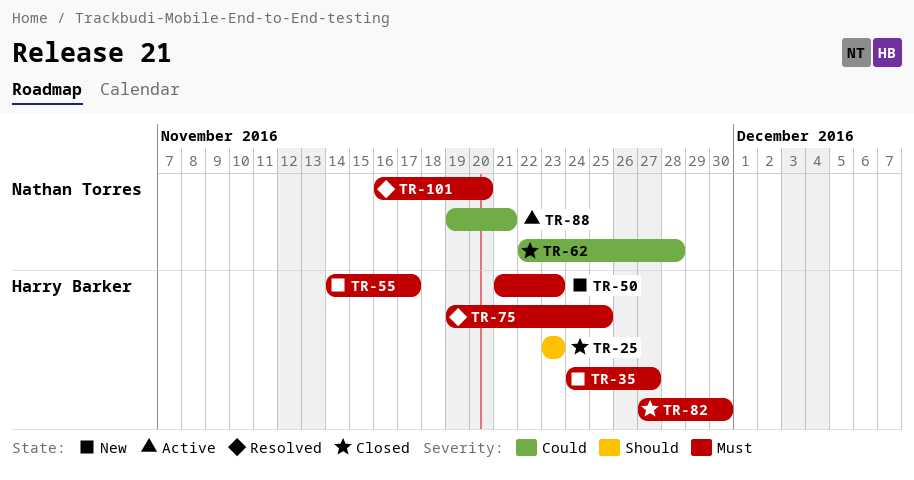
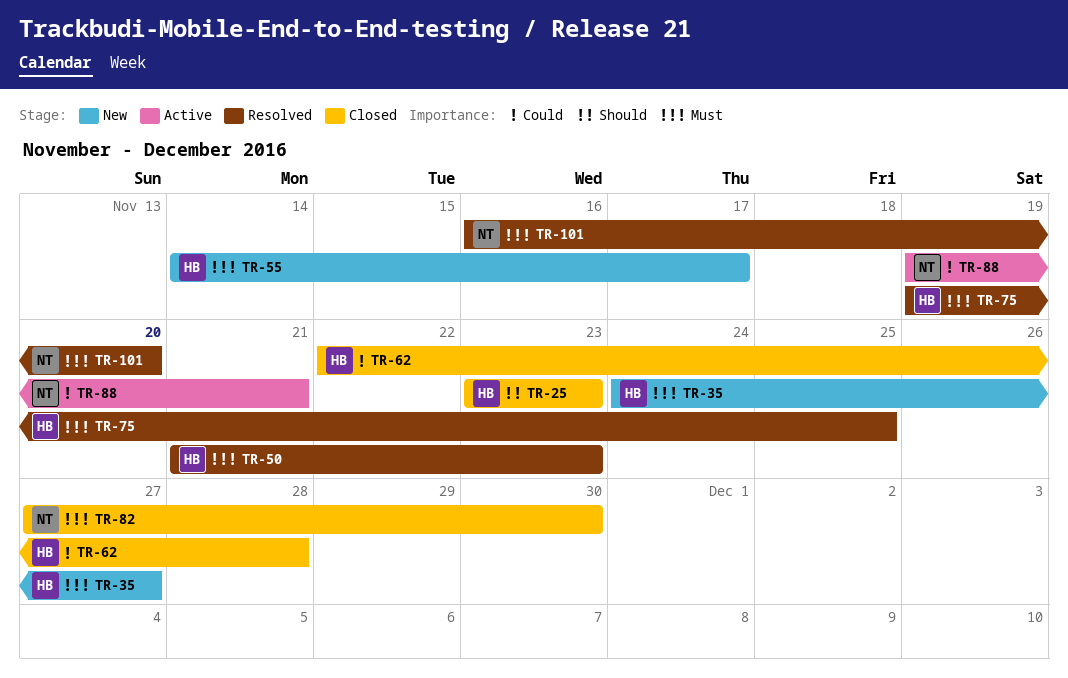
TR-50, status: New -> Resolved
TR-62, owner: Nathan Torres -> Harry Barker
TR-82, owner: Harry Barker -> Nathan Torres

